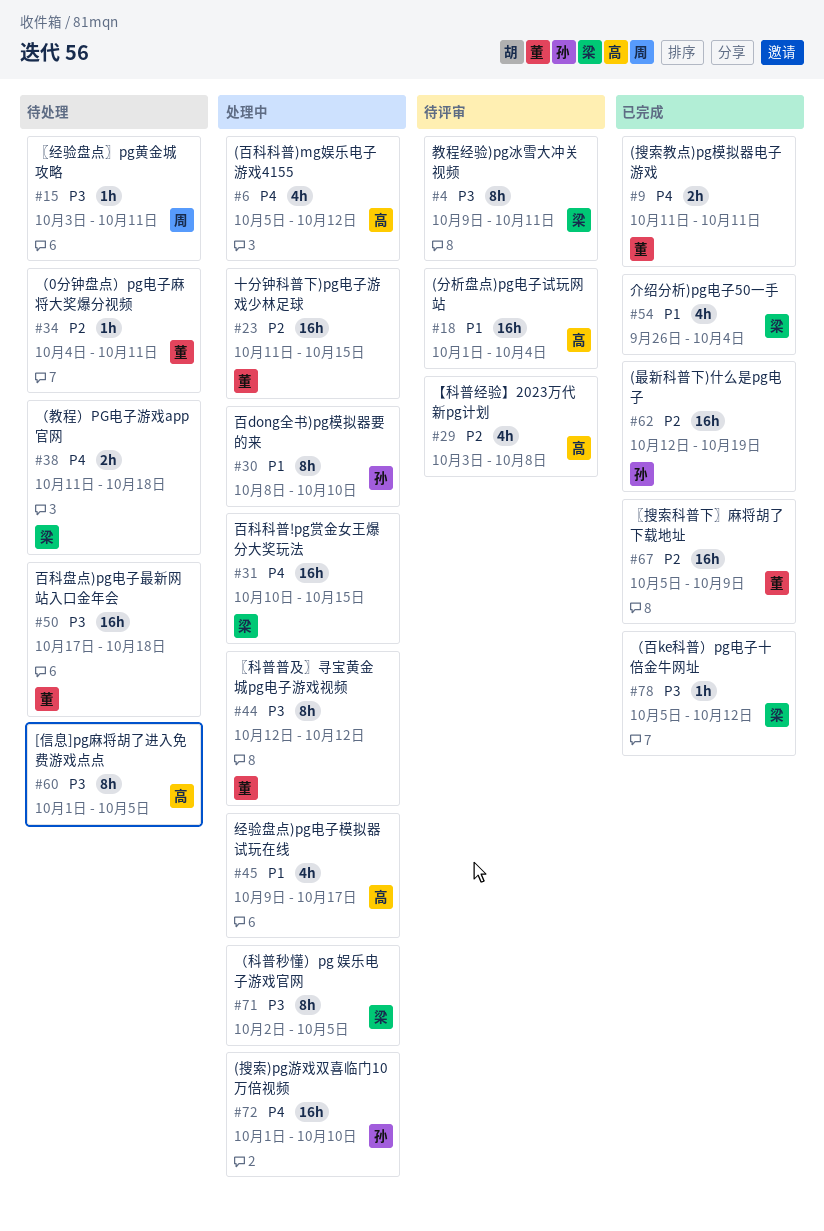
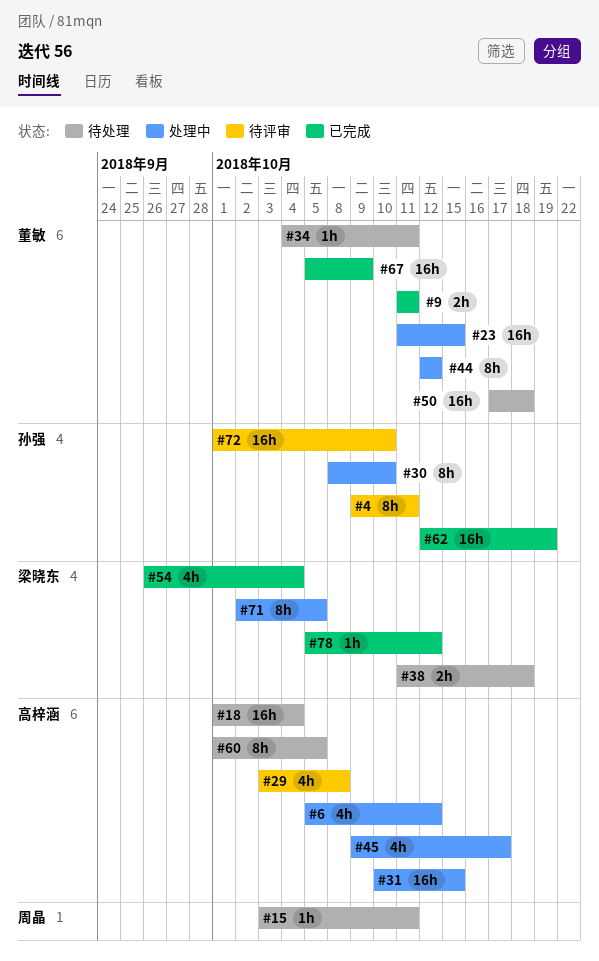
#4, owner: 梁晓东 -> 孙强
#18, status: 待评审 -> 待处理
#31, owner: 梁晓东 -> 高梓涵
#72, status: 处理中 -> 待评审

